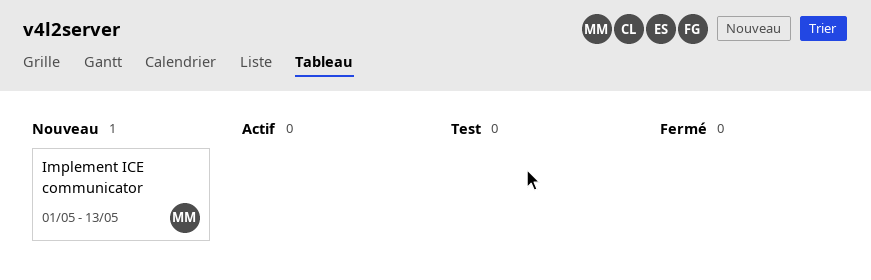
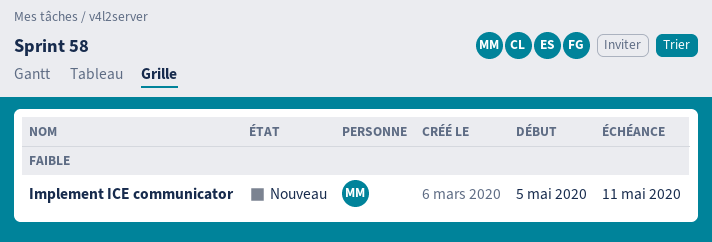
Implement ICE communicator, start: May 1 -> May 5
Implement ICE communicator, due: May 13 -> May 11

